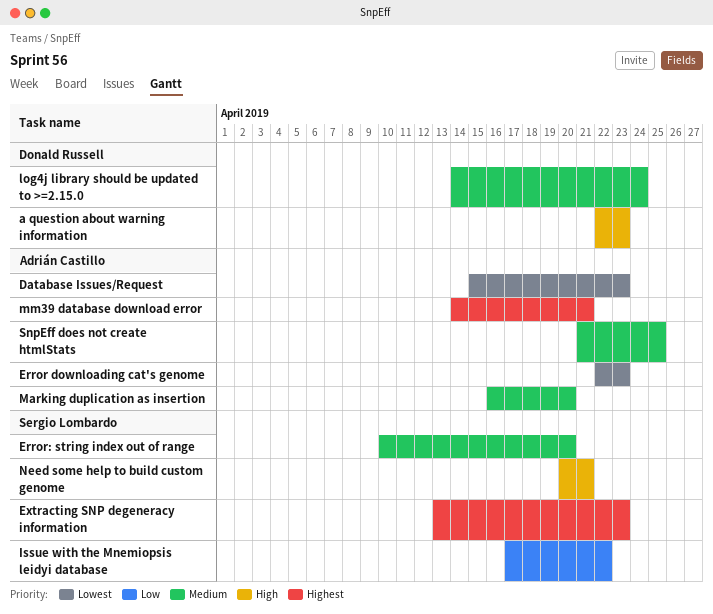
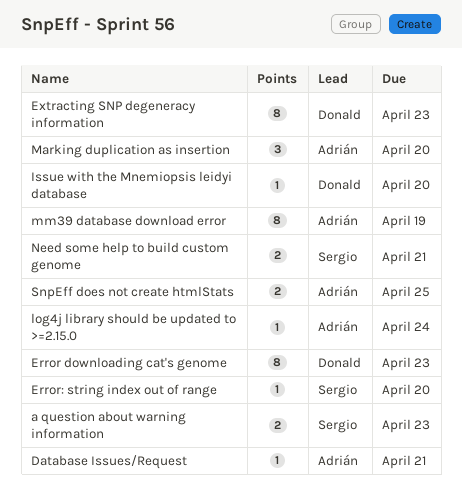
a question about warning information, owner: Donald Russell -> Sergio Lombardo
Database Issues/Request, due: Apr 23 -> Apr 21
Error downloading cat's genome, owner: Adrián Castillo -> Donald Russell
Extracting SNP degeneracy information, owner: Sergio Lombardo -> Donald Russell
Issue with the Mnemiopsis leidyi database, owner: Sergio Lombardo -> Donald Russell
Issue with the Mnemiopsis leidyi database, due: Apr 22 -> Apr 20
log4j library should be updated to >=2.15.0, owner: Donald Russell -> Adrián Castillo
mm39 database download error, due: Apr 21 -> Apr 19

